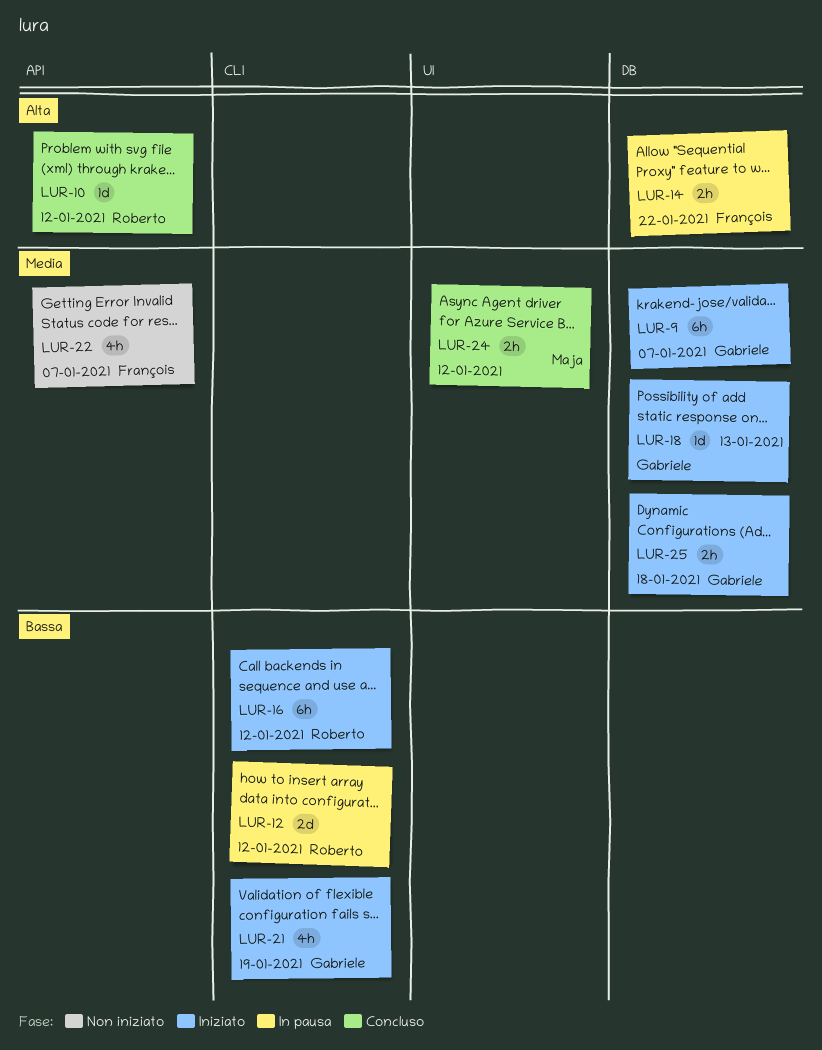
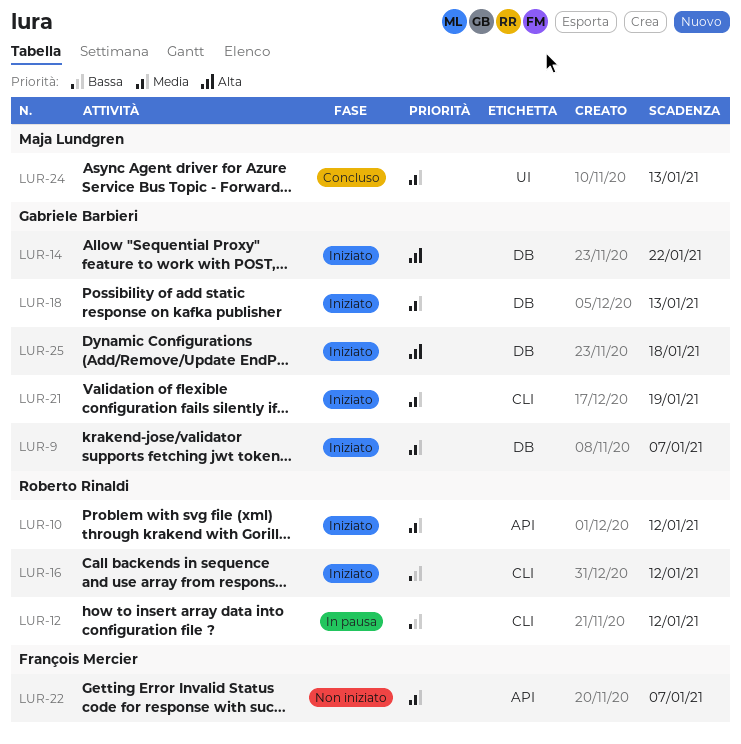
LUR-10, status: Concluso -> Iniziato
LUR-10, priority: Alta -> Media
LUR-14, status: In pausa -> Iniziato
LUR-14, owner: François Mercier -> Gabriele Barbieri
LUR-21, priority: Bassa -> Media
LUR-24, due: Jan 12 -> Jan 13
LUR-25, priority: Media -> Alta

